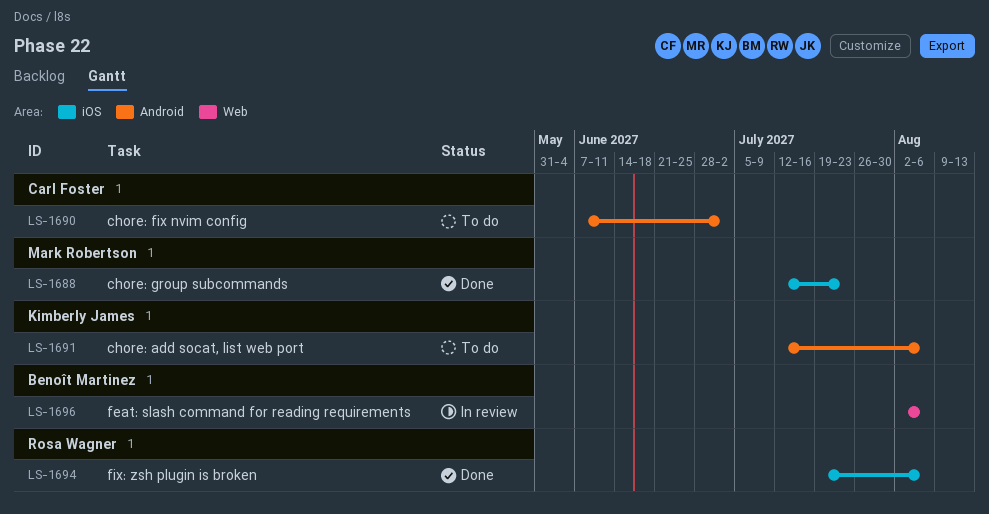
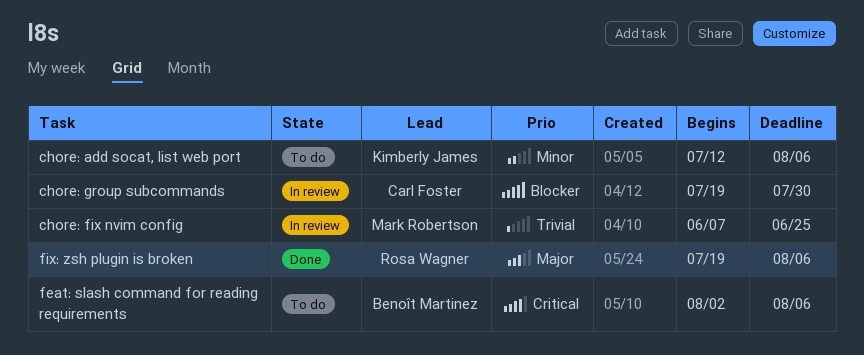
chore: fix nvim config, status: To do -> In review
chore: fix nvim config, owner: Carl Foster -> Mark Robertson
chore: fix nvim config, due: Jul 2 -> Jun 25
chore: group subcommands, status: Done -> In review
chore: group subcommands, owner: Mark Robertson -> Carl Foster
chore: group subcommands, start: Jul 12 -> Jul 19
chore: group subcommands, due: Jul 23 -> Jul 30
feat: slash command for reading requirements, status: In review -> To do

